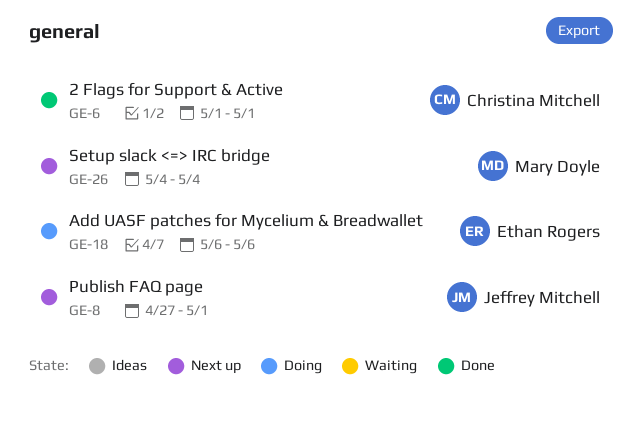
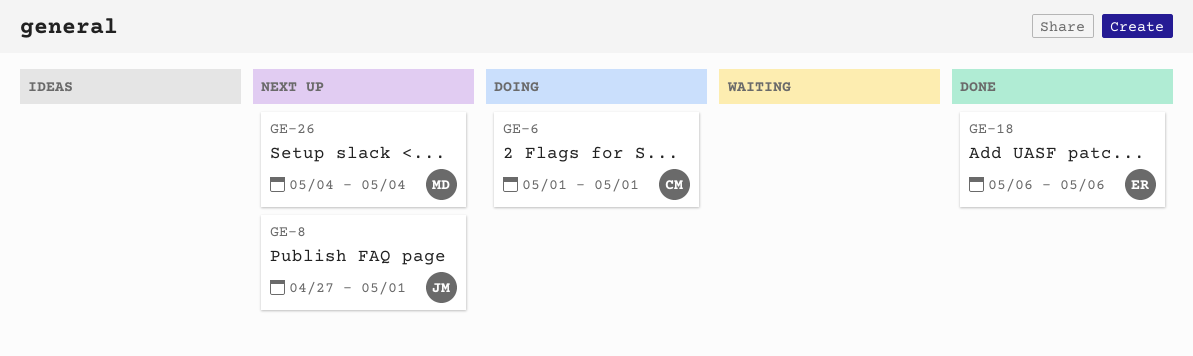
GE-6, status: Done -> Doing
GE-18, status: Doing -> Done

